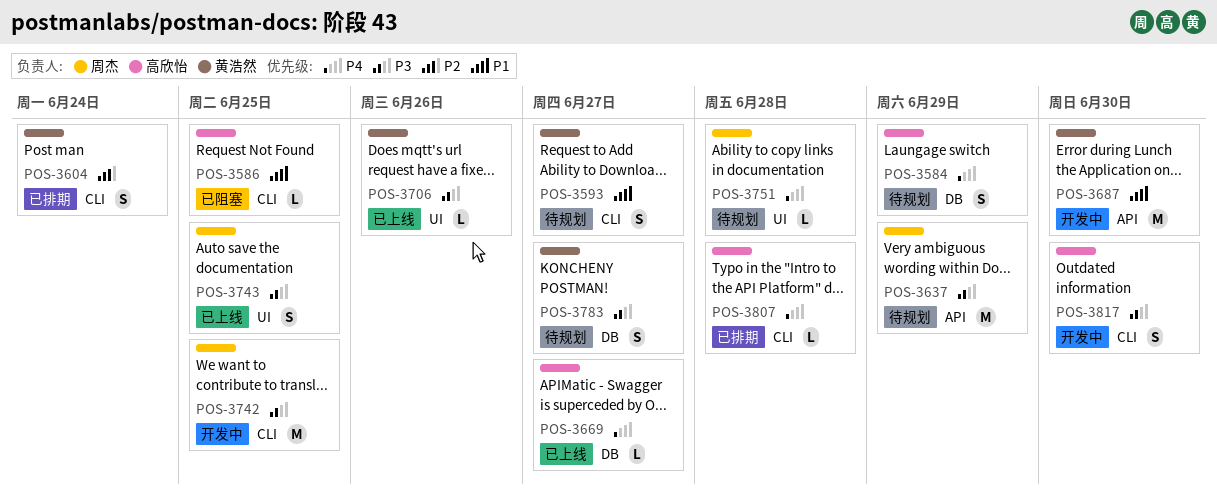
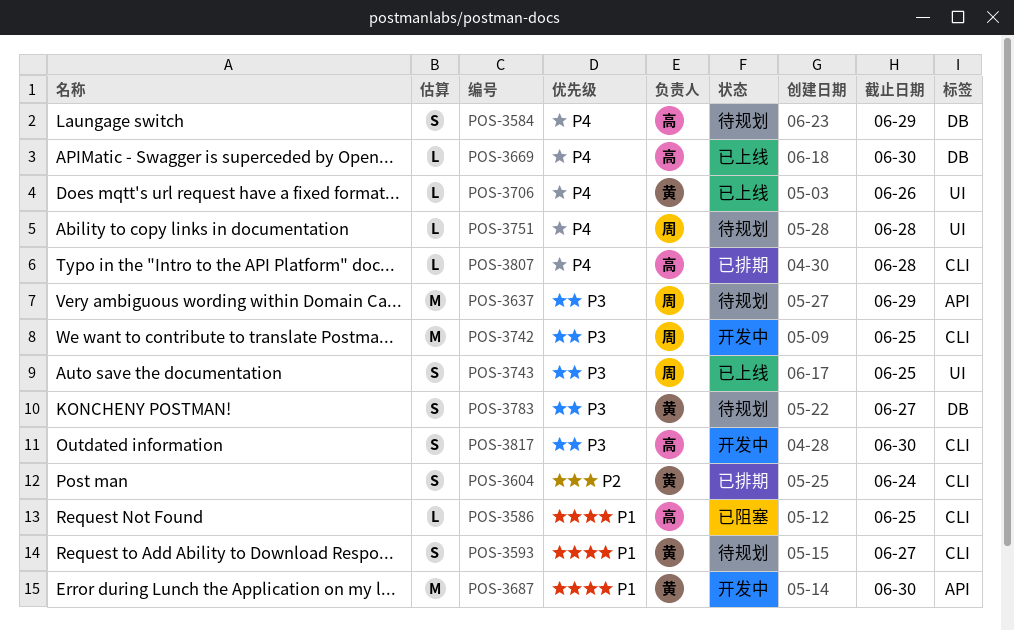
POS-3669, due: Jun 27 -> Jun 30
POS-3706, priority: P3 -> P4

